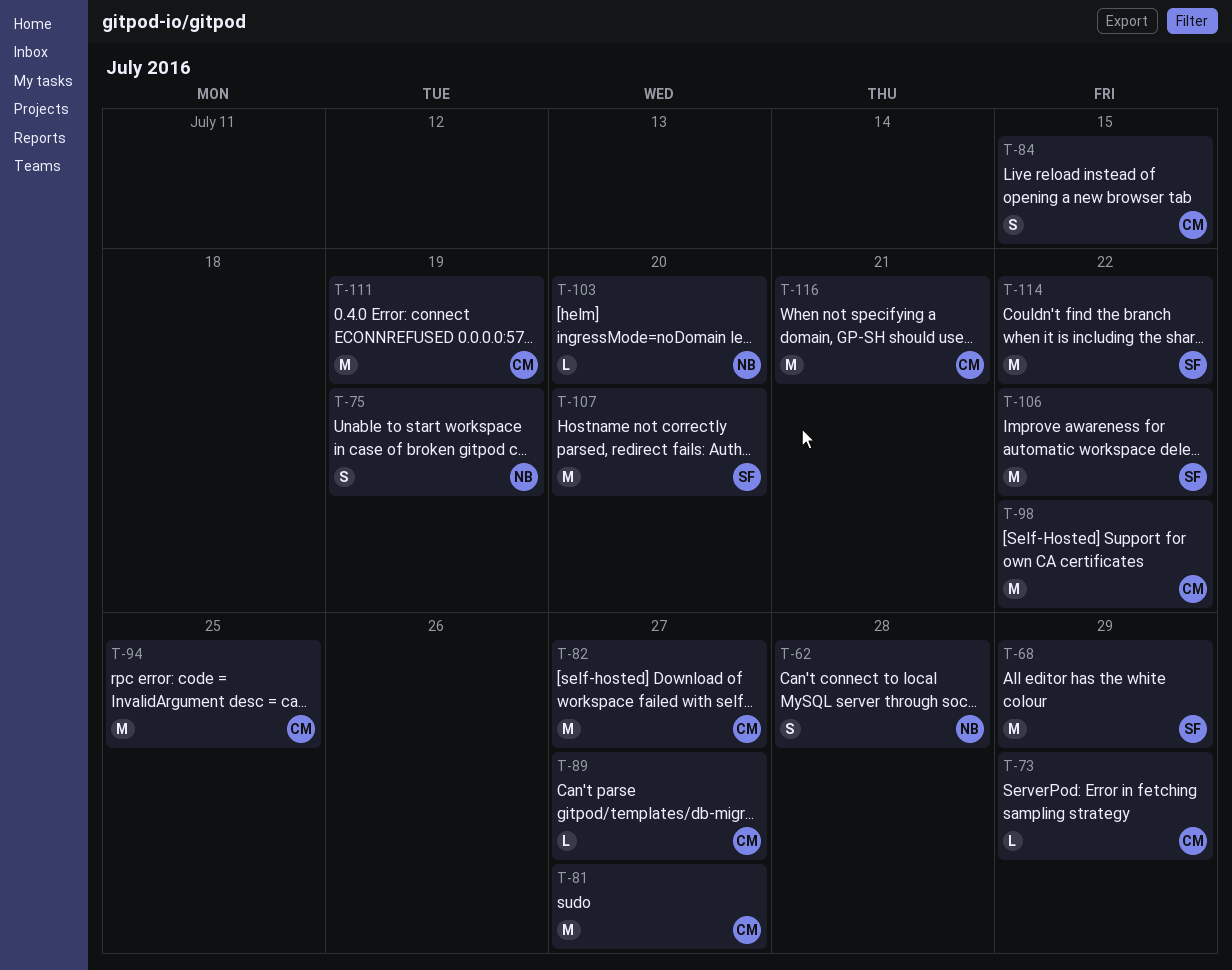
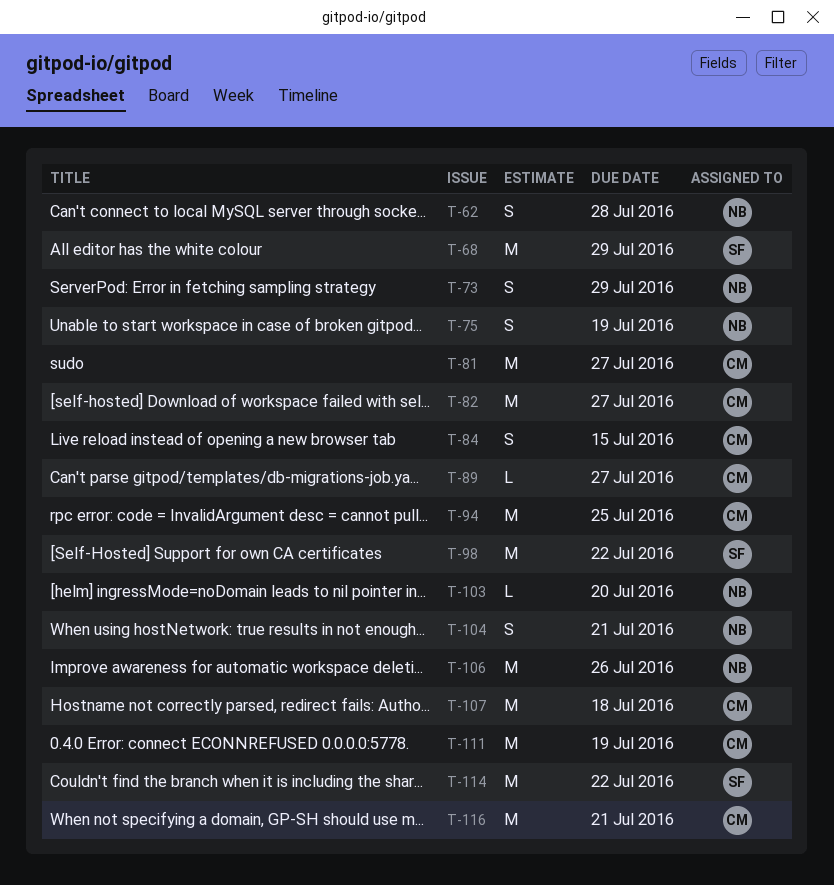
T-73, owner: CM -> NB
T-73, estimate: L -> S
T-98, owner: CM -> SF
T-104: none -> present
T-106, owner: SF -> NB
T-106, due: Jul 22 -> Jul 26
T-107, owner: SF -> CM
T-107, due: Jul 20 -> Jul 18

